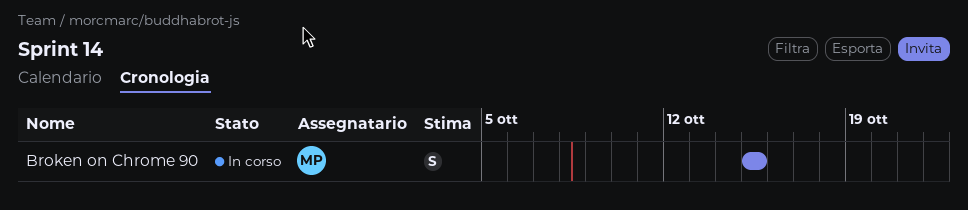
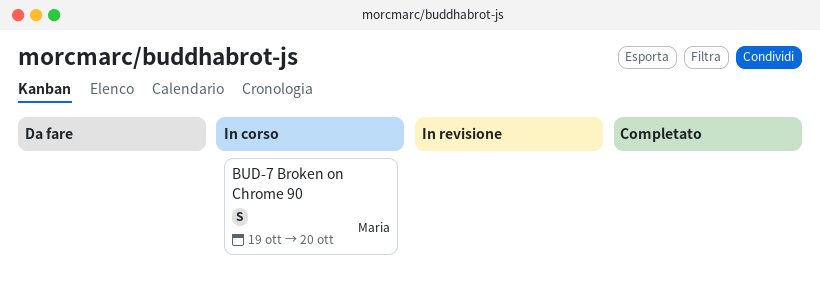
Broken on Chrome 90, start: Oct 15 -> Oct 19
Broken on Chrome 90, due: Oct 15 -> Oct 20

